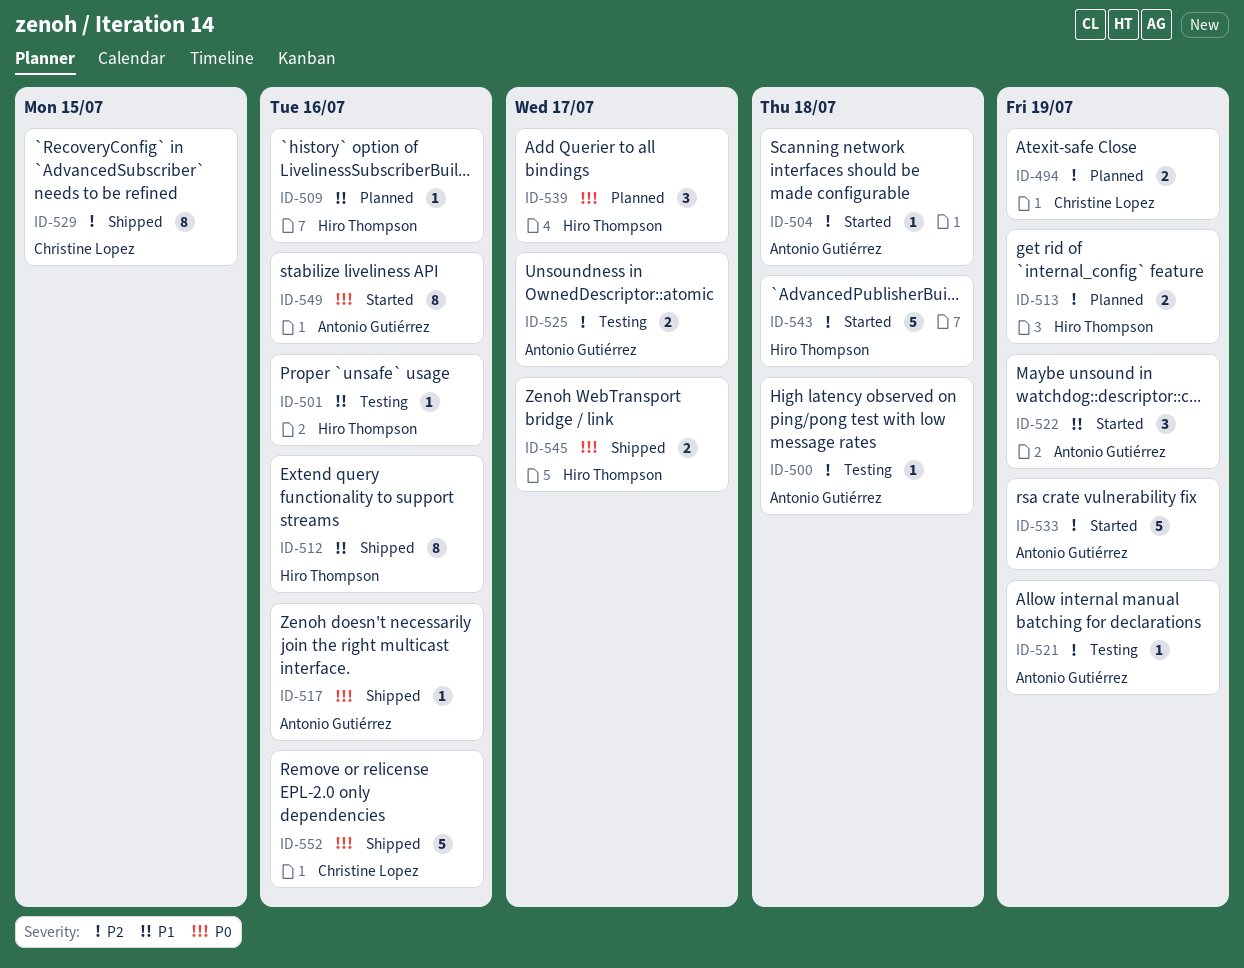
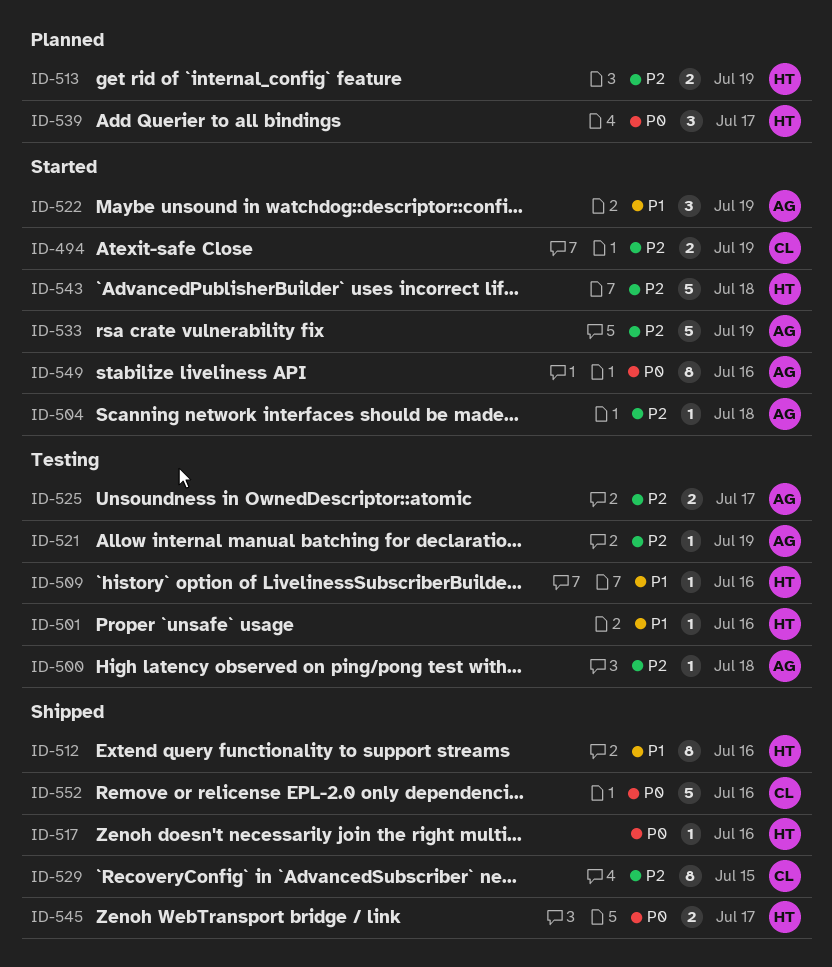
ID-494, status: Planned -> Started
ID-509, status: Planned -> Testing
ID-517, owner: Antonio Gutiérrez -> Hiro Thompson

